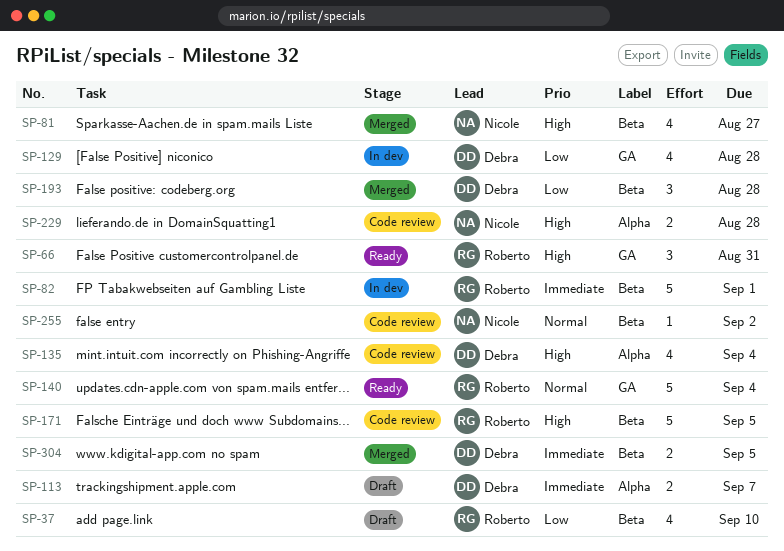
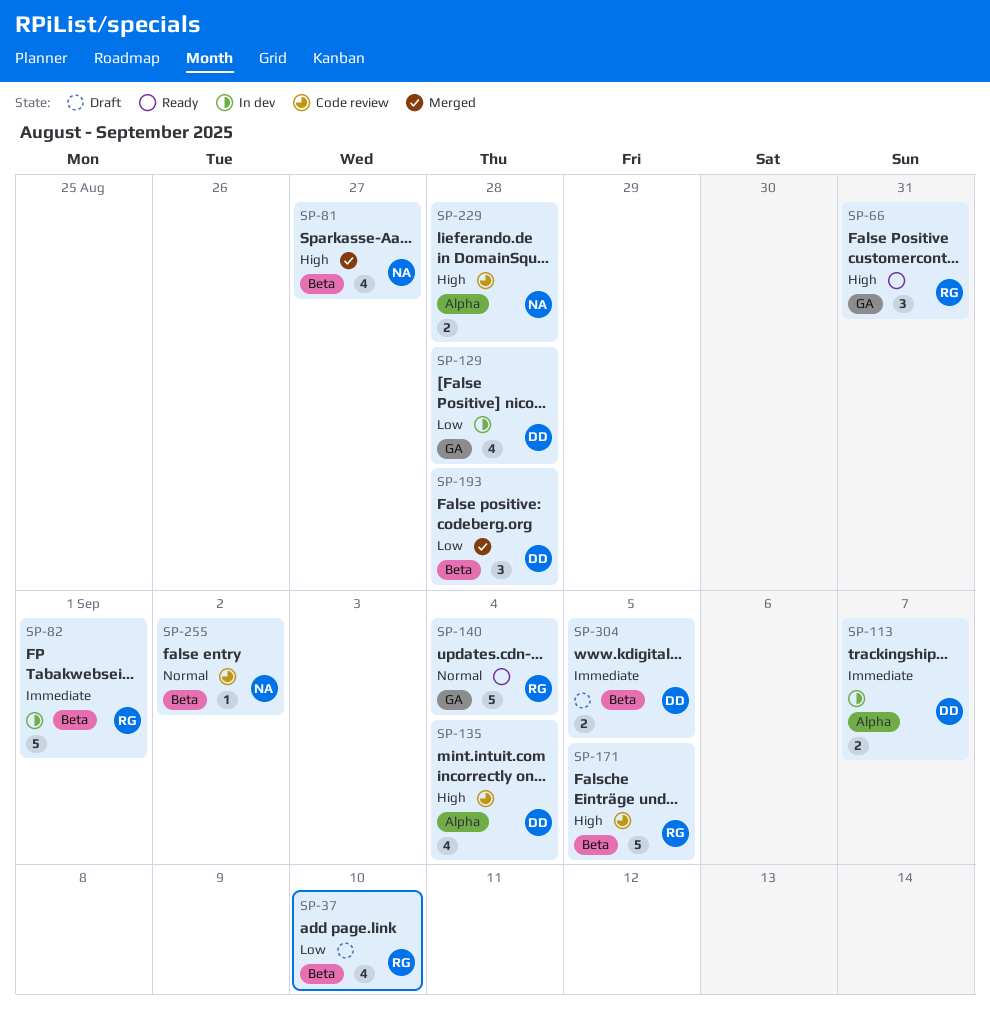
SP-113, status: Draft -> In dev
SP-304, status: Merged -> Draft

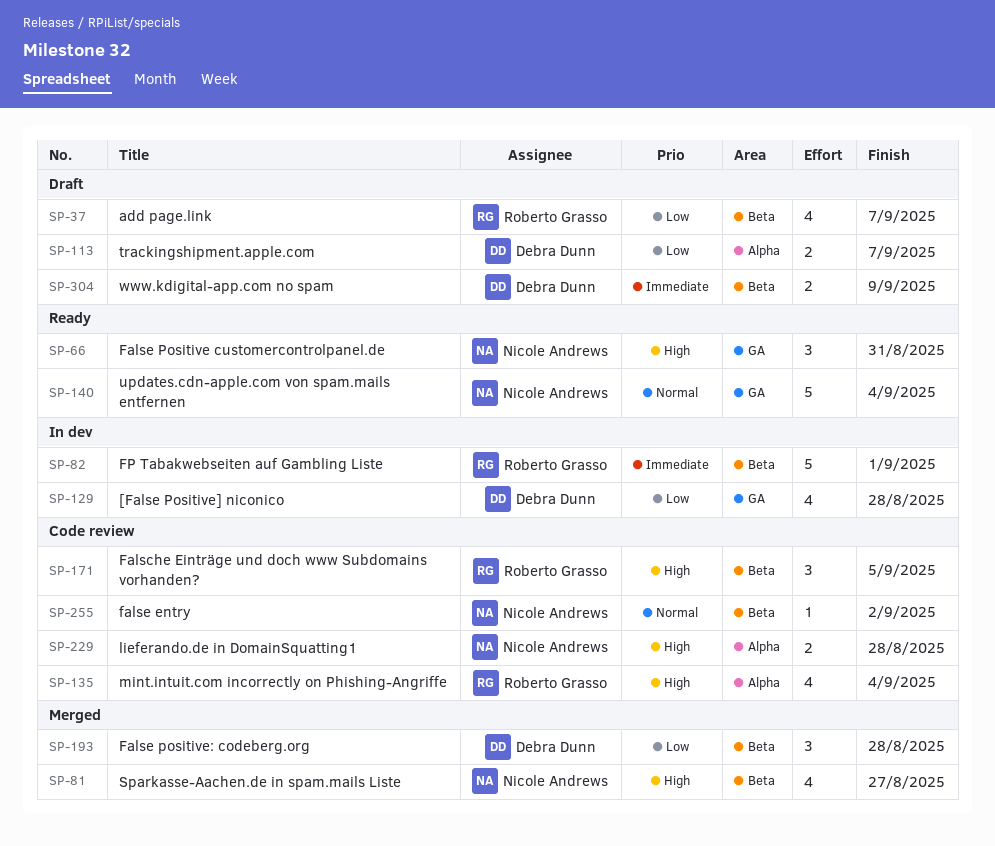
SP-37, due: Sep 10 -> Sep 7
SP-66, owner: Roberto Grasso -> Nicole Andrews
SP-113, status: In dev -> Draft
SP-113, priority: Immediate -> Low
SP-135, owner: Debra Dunn -> Roberto Grasso
SP-140, owner: Roberto Grasso -> Nicole Andrews
SP-171, estimate: 5 -> 3
SP-304, due: Sep 5 -> Sep 9

